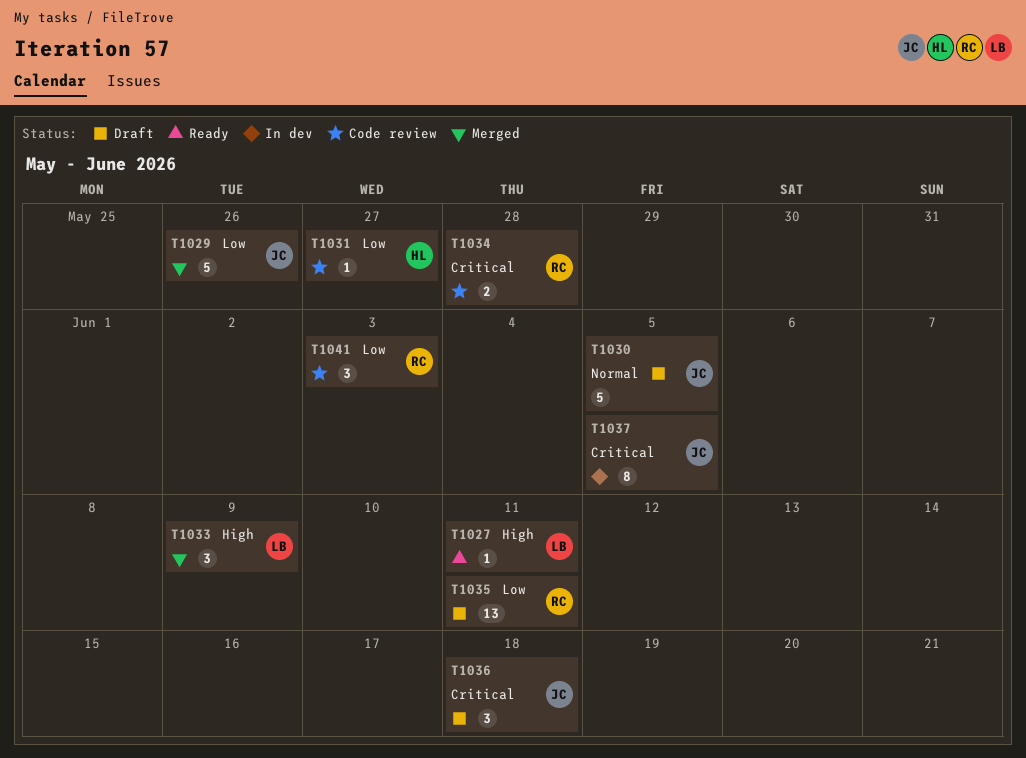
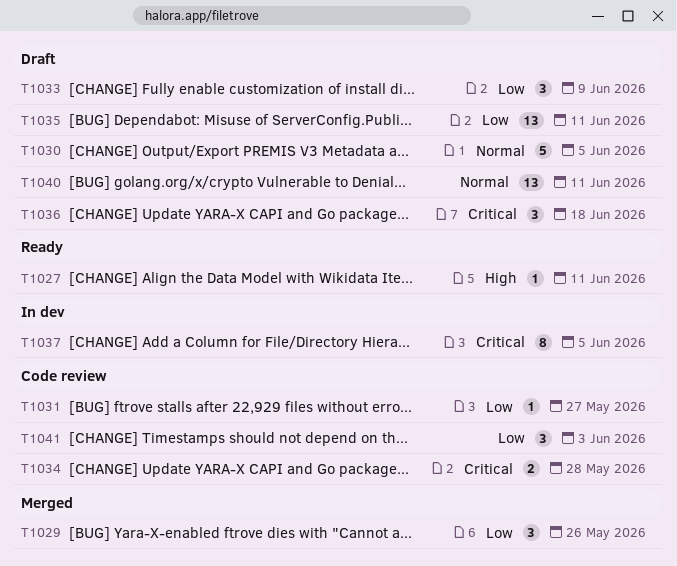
T1029, estimate: 5 -> 3
T1033, status: Merged -> Draft
T1033, priority: High -> Low
T1040: none -> present

